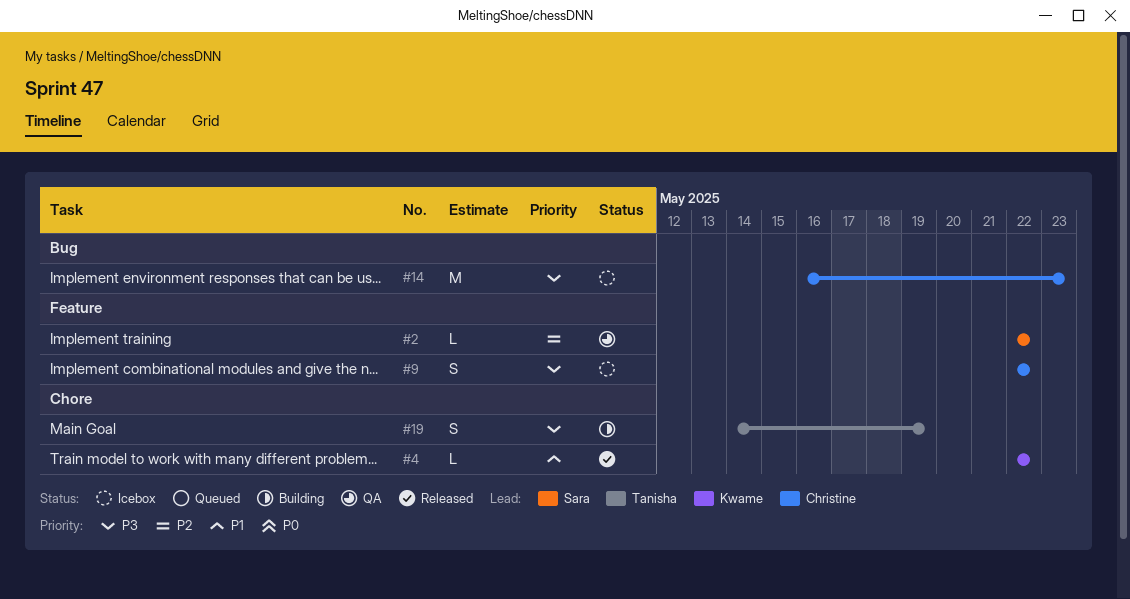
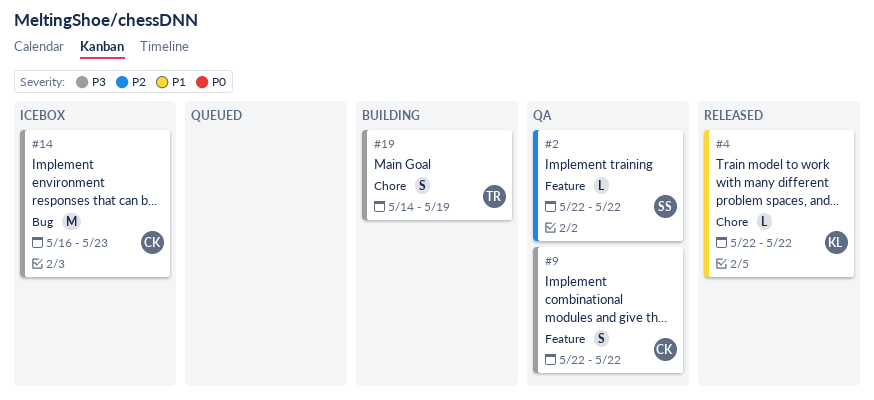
#9, status: Icebox -> QA

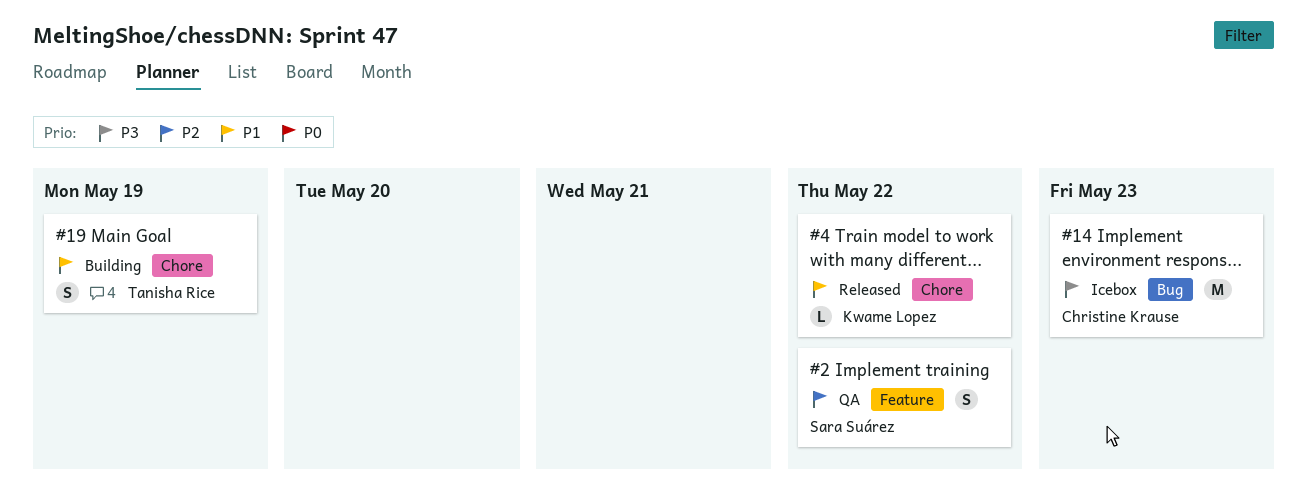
#2, estimate: L -> S
#9: present -> none
#19, priority: P3 -> P1

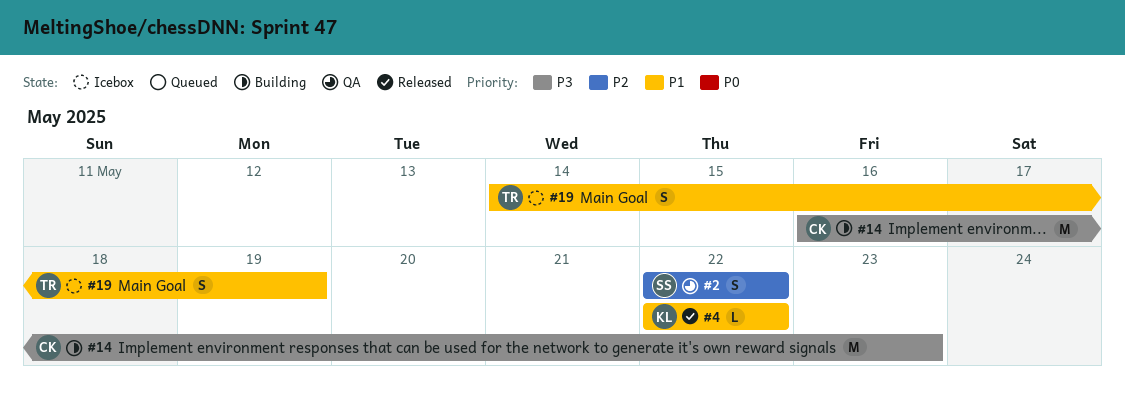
#14, status: Icebox -> Building
#19, status: Building -> Icebox

